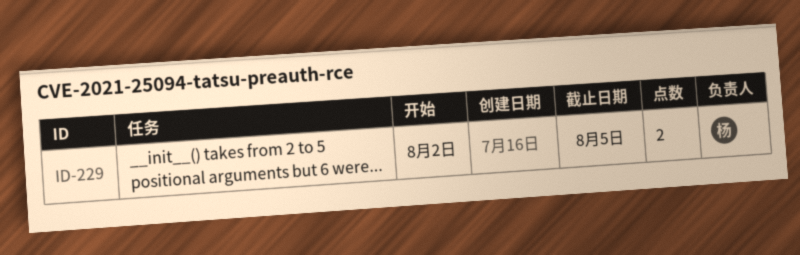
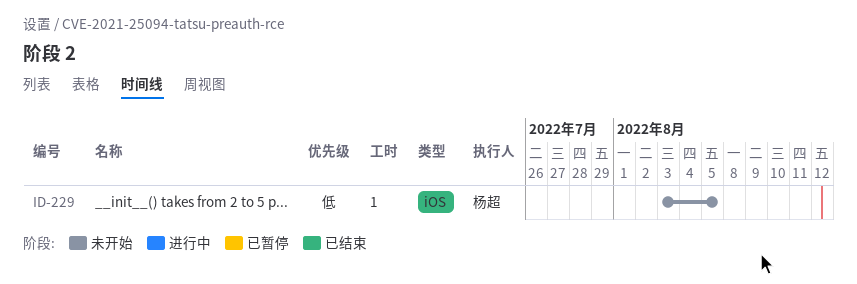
ID-229, estimate: 2 -> 1
ID-229, start: Aug 2 -> Aug 3

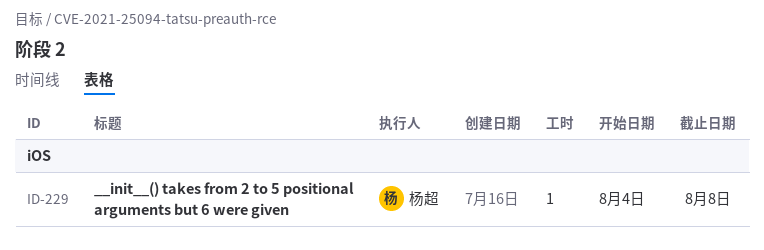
ID-229, start: Aug 3 -> Aug 4
ID-229, due: Aug 5 -> Aug 8

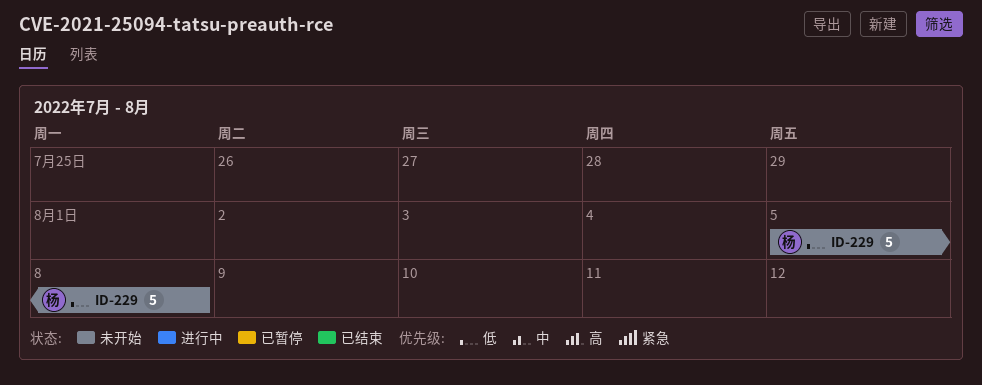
ID-229, estimate: 1 -> 5
ID-229, start: Aug 4 -> Aug 5

